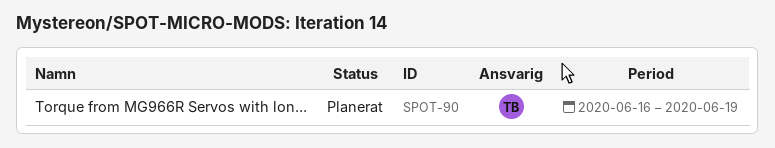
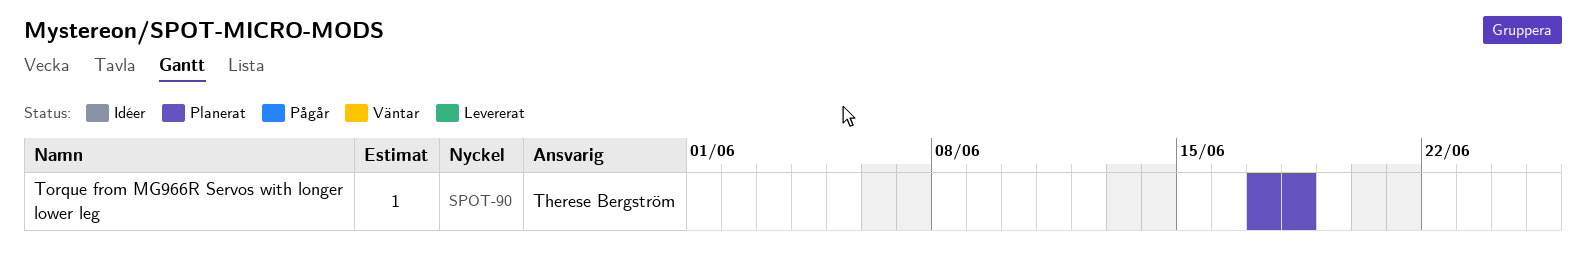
SPOT-90, start: Jun 16 -> Jun 17
SPOT-90, due: Jun 19 -> Jun 18

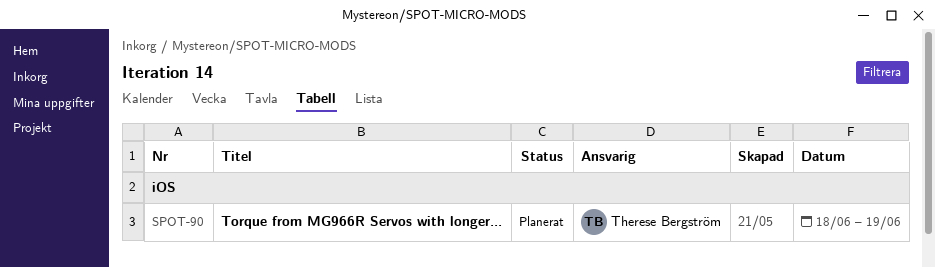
SPOT-90, start: Jun 17 -> Jun 18
SPOT-90, due: Jun 18 -> Jun 19

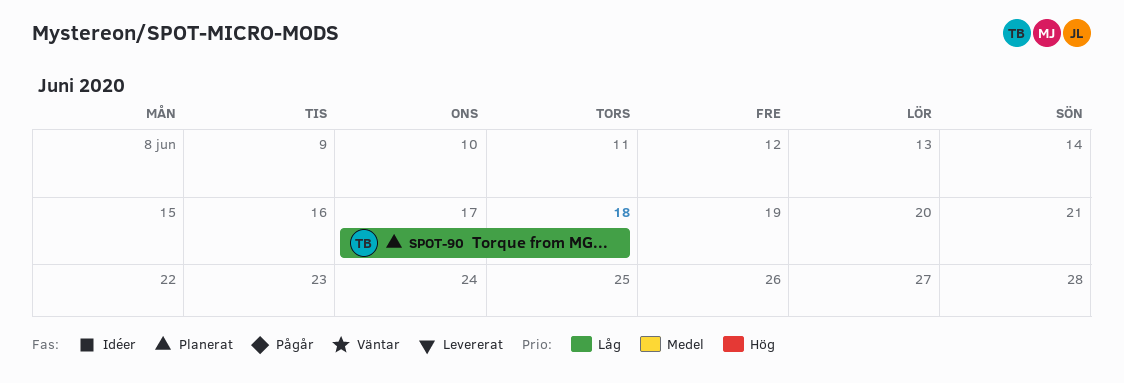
SPOT-90, start: Jun 18 -> Jun 17
SPOT-90, due: Jun 19 -> Jun 18

